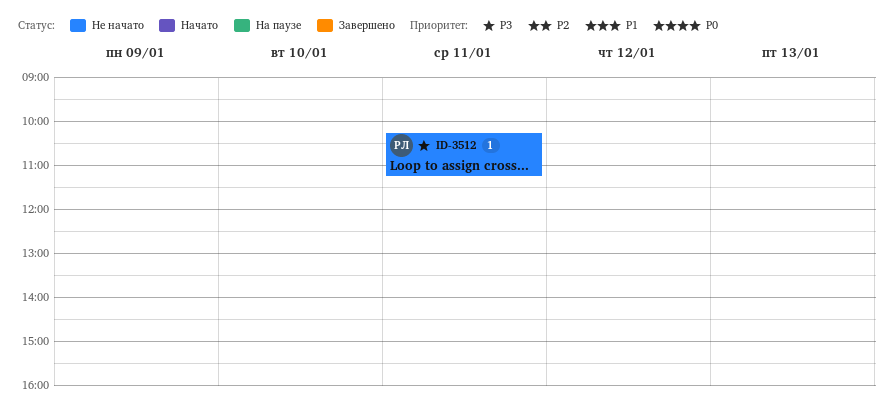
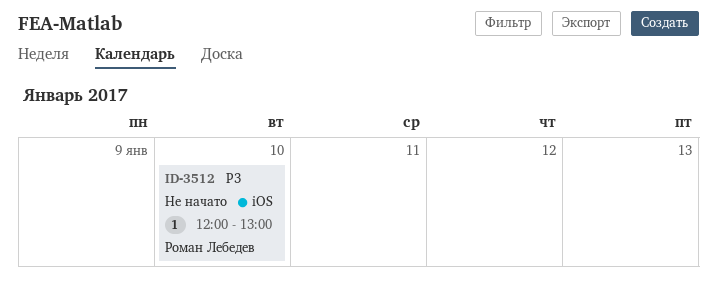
ID-3512, day: Jan 11 -> Jan 10
ID-3512, begins: 10:15 -> 12:00
ID-3512, ends: 11:15 -> 13:00

